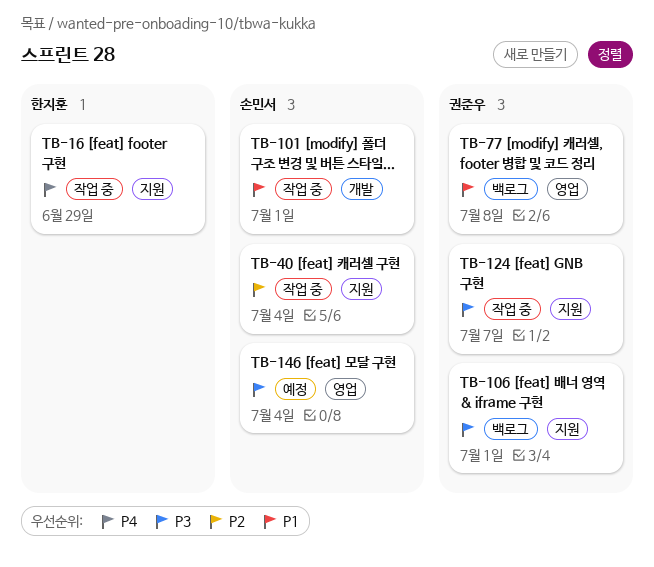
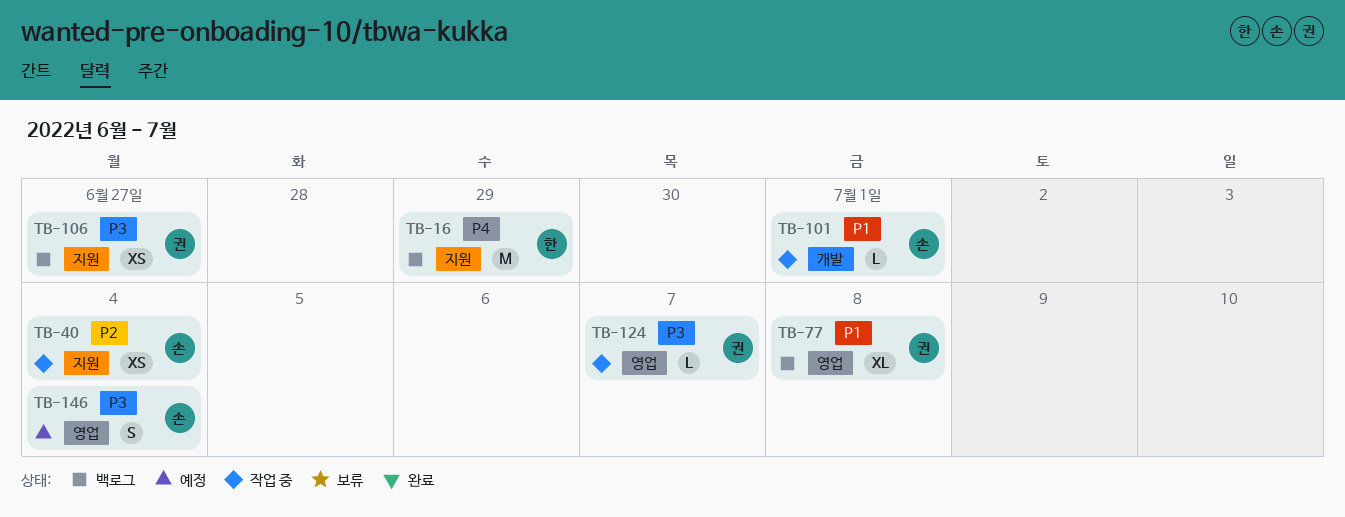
TB-16, status: 작업 중 -> 백로그
TB-106, due: Jul 1 -> Jun 27
TB-124, label: 지원 -> 영업

